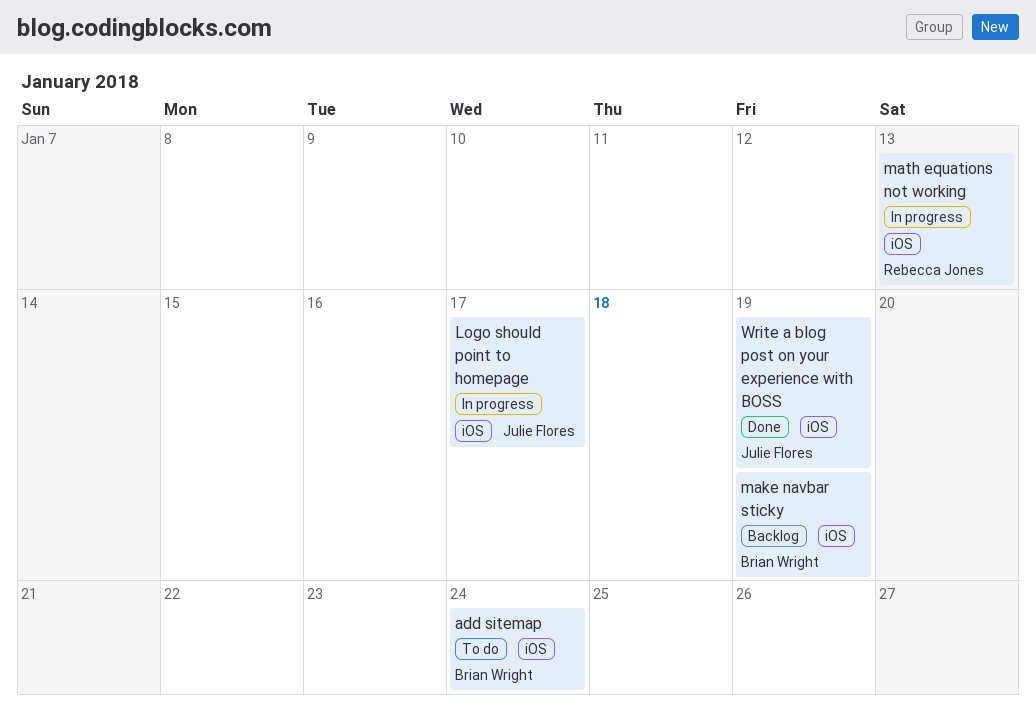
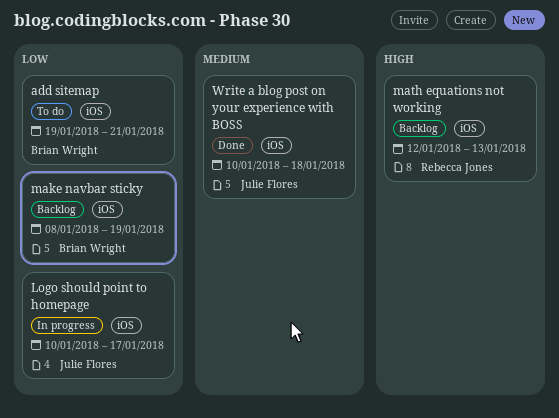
add sitemap, due: Jan 24 -> Jan 21
math equations not working, status: In progress -> Backlog
Write a blog post on your experience with BOSS, due: Jan 19 -> Jan 18

